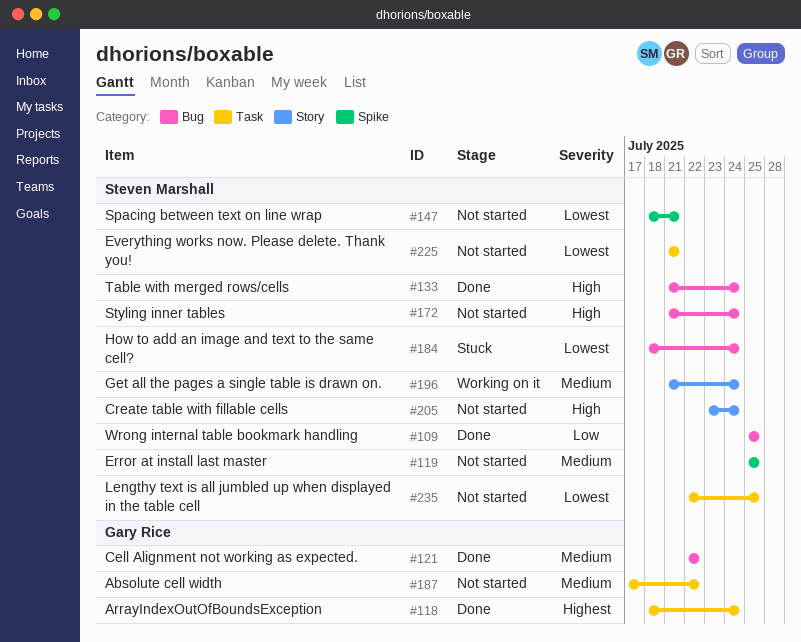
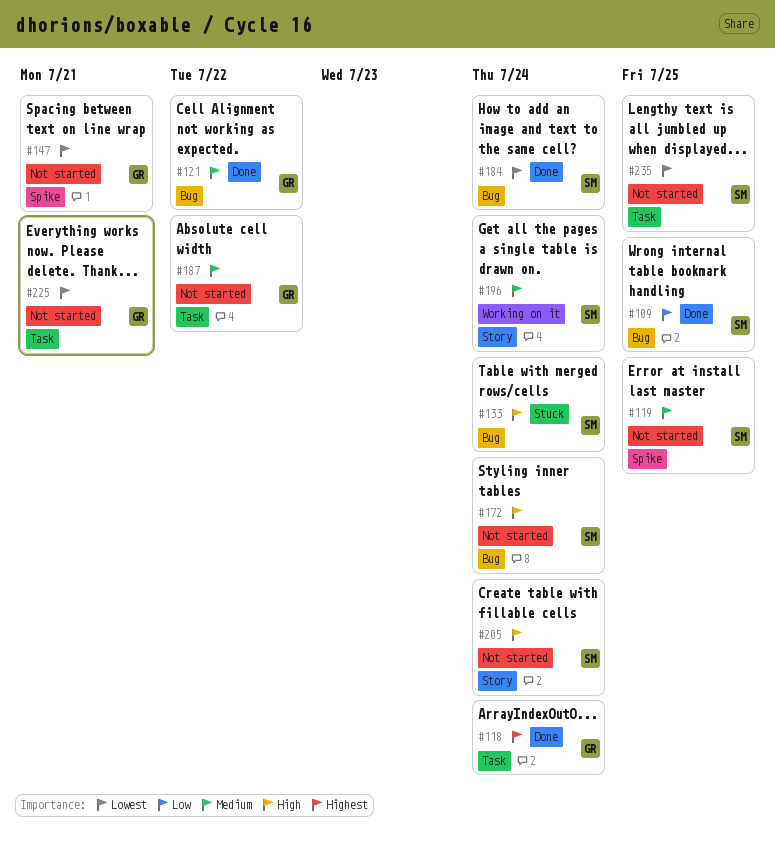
#133, status: Done -> Stuck
#147, owner: Steven Marshall -> Gary Rice
#184, status: Stuck -> Done
#225, owner: Steven Marshall -> Gary Rice

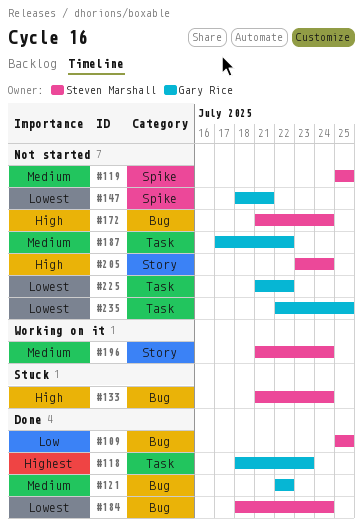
#118, due: Jul 24 -> Jul 23
#225, due: Jul 21 -> Jul 22
#235, owner: Steven Marshall -> Gary Rice

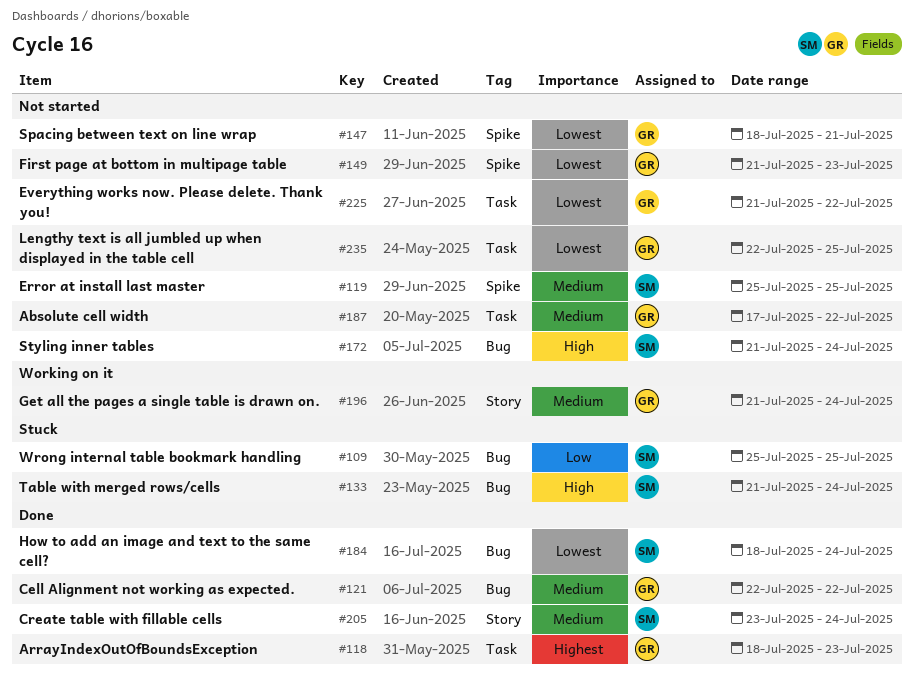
#109, status: Done -> Stuck
#149: none -> present
#196, owner: Steven Marshall -> Gary Rice
#205, status: Not started -> Done
#205, priority: High -> Medium

